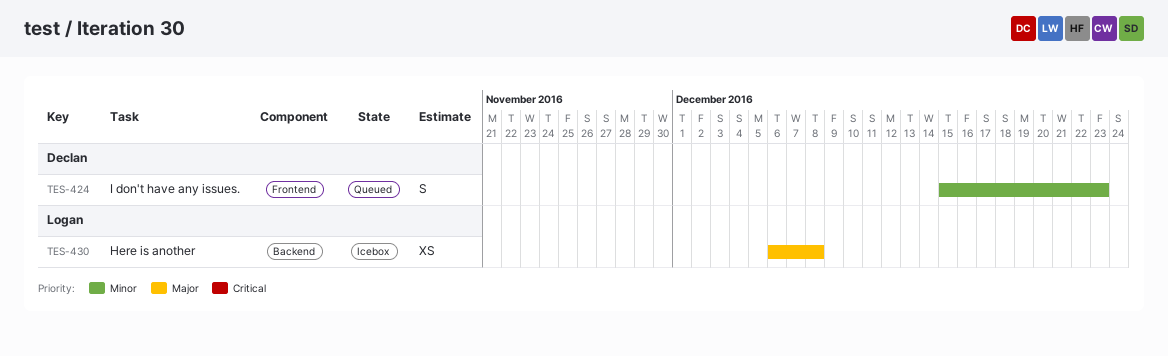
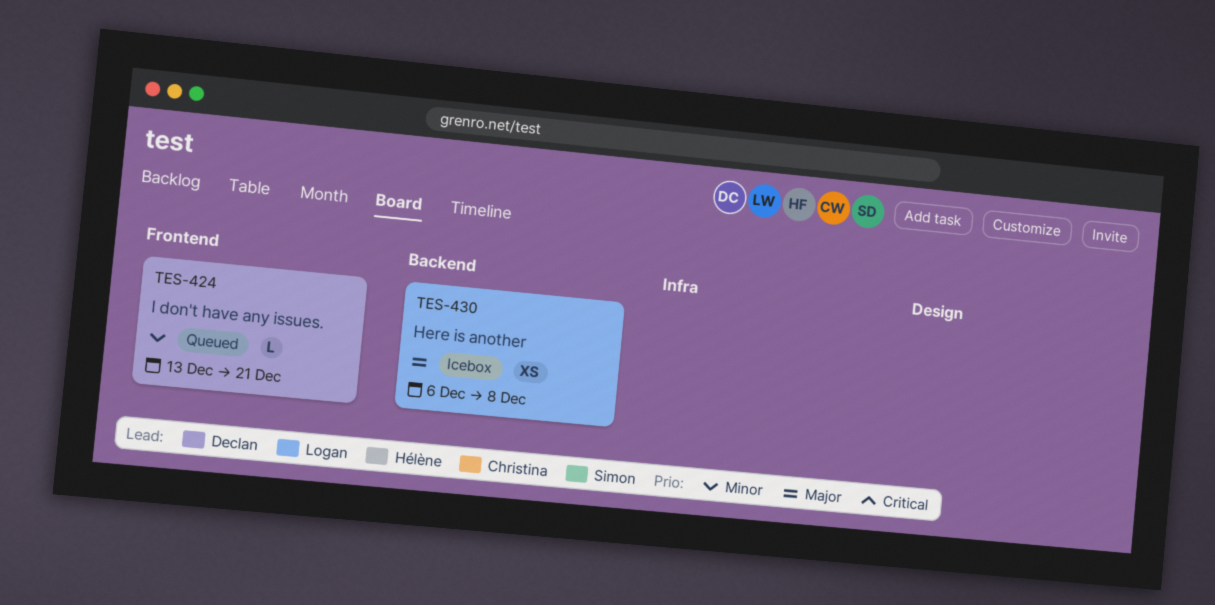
TES-424, estimate: S -> L
TES-424, start: Dec 15 -> Dec 13
TES-424, due: Dec 23 -> Dec 21

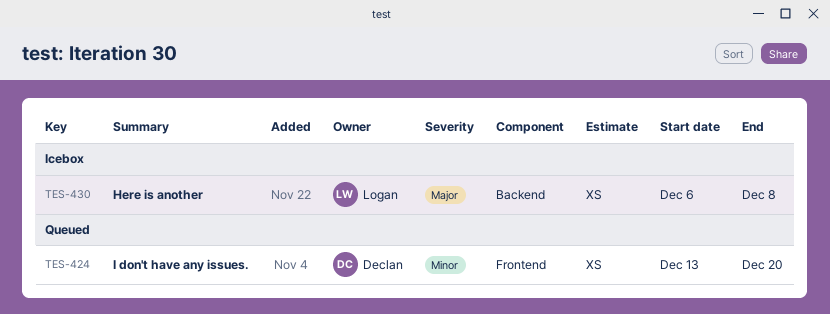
TES-424, estimate: L -> XS
TES-424, due: Dec 21 -> Dec 20

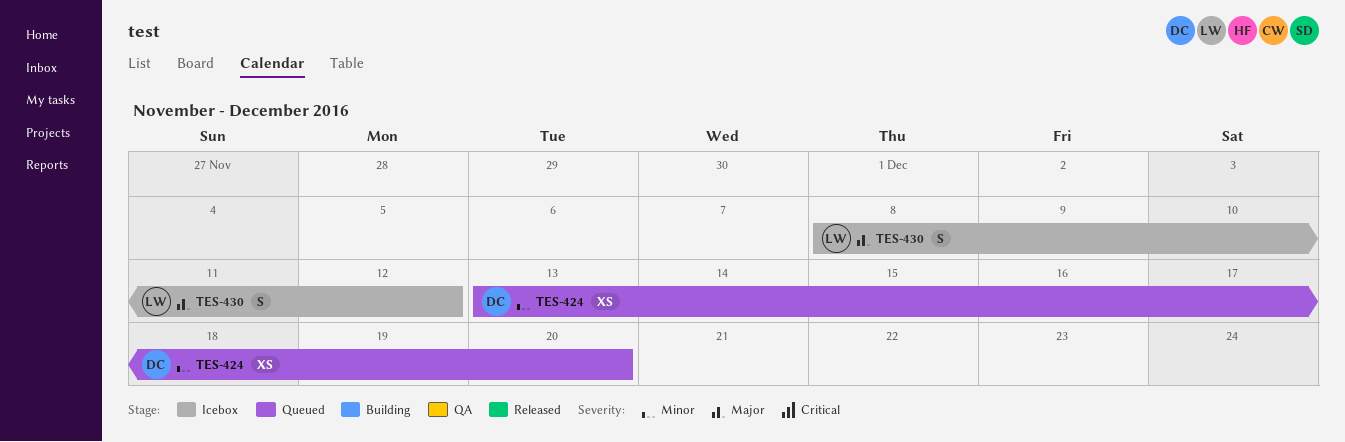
TES-430, estimate: XS -> S
TES-430, start: Dec 6 -> Dec 8
TES-430, due: Dec 8 -> Dec 12

